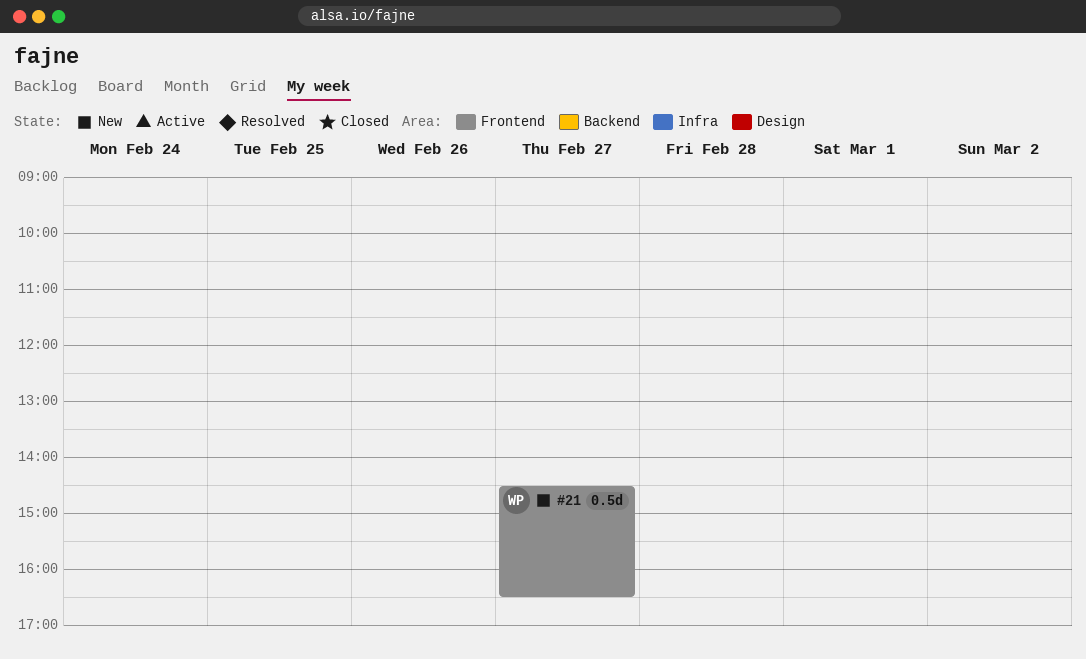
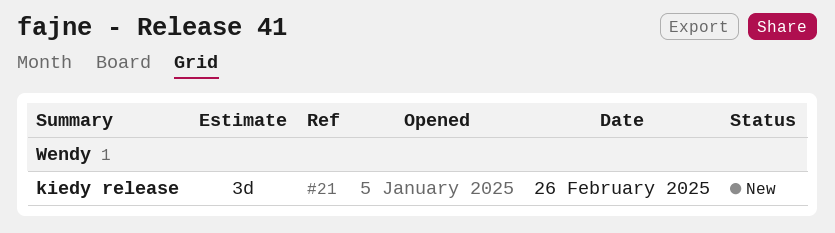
#21, estimate: 0.5d -> 3d
#21, day: Feb 27 -> Feb 26

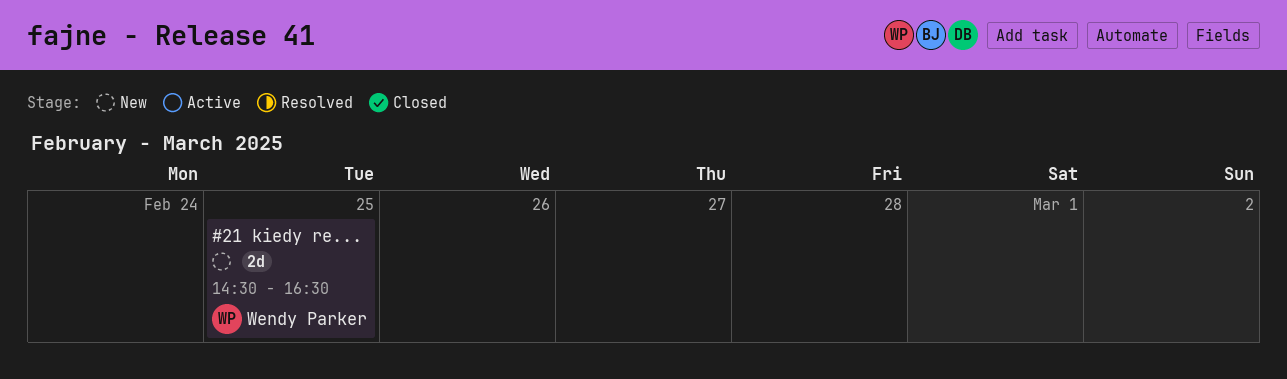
#21, estimate: 3d -> 2d
#21, day: Feb 26 -> Feb 25

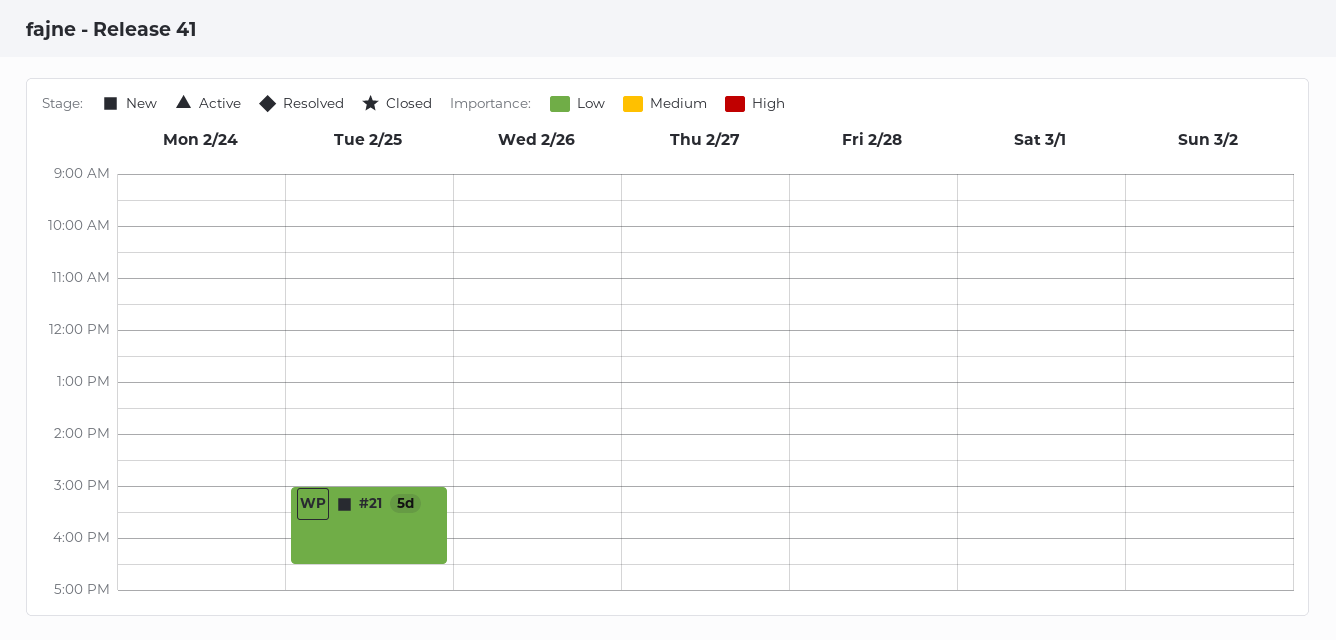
#21, estimate: 2d -> 5d
#21, begins: 14:30 -> 15:00

